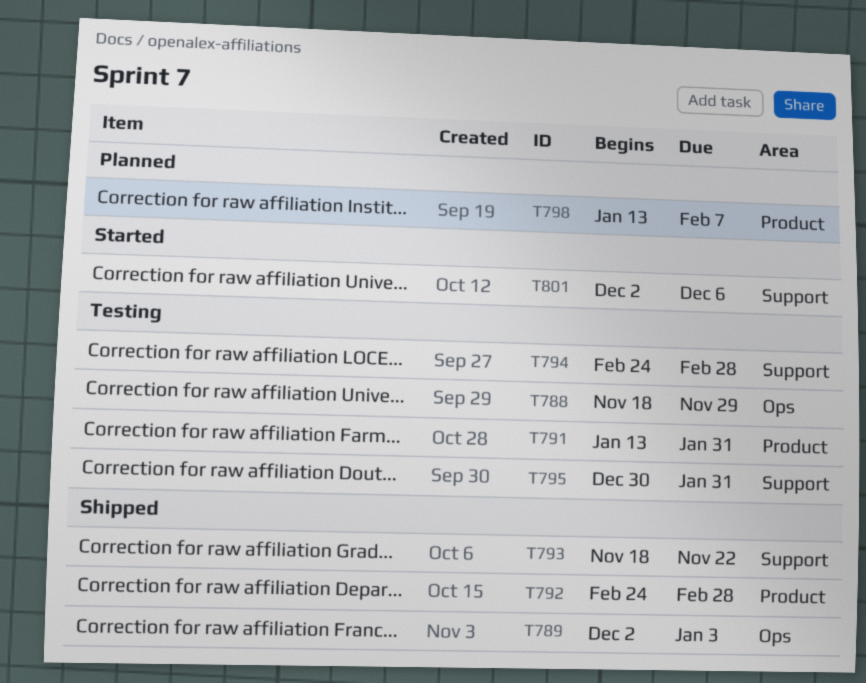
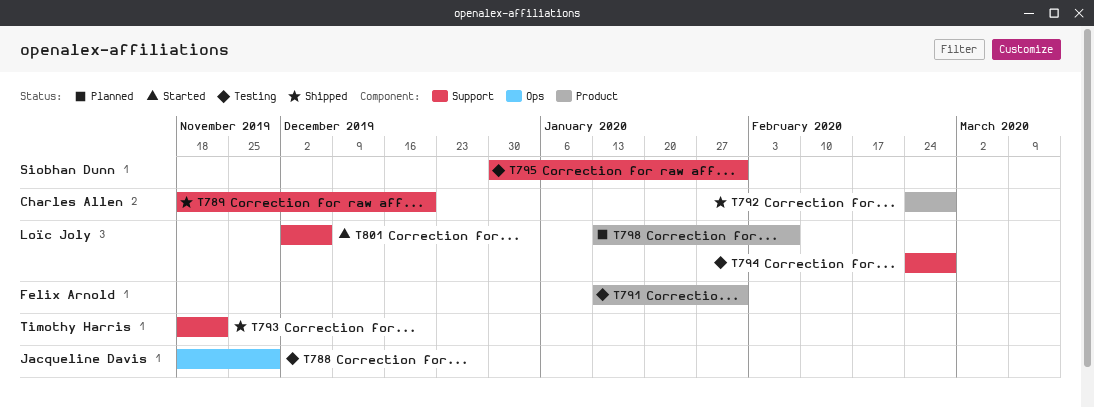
T789, label: Ops -> Support
T789, start: Dec 2 -> Nov 18
T789, due: Jan 3 -> Dec 20

